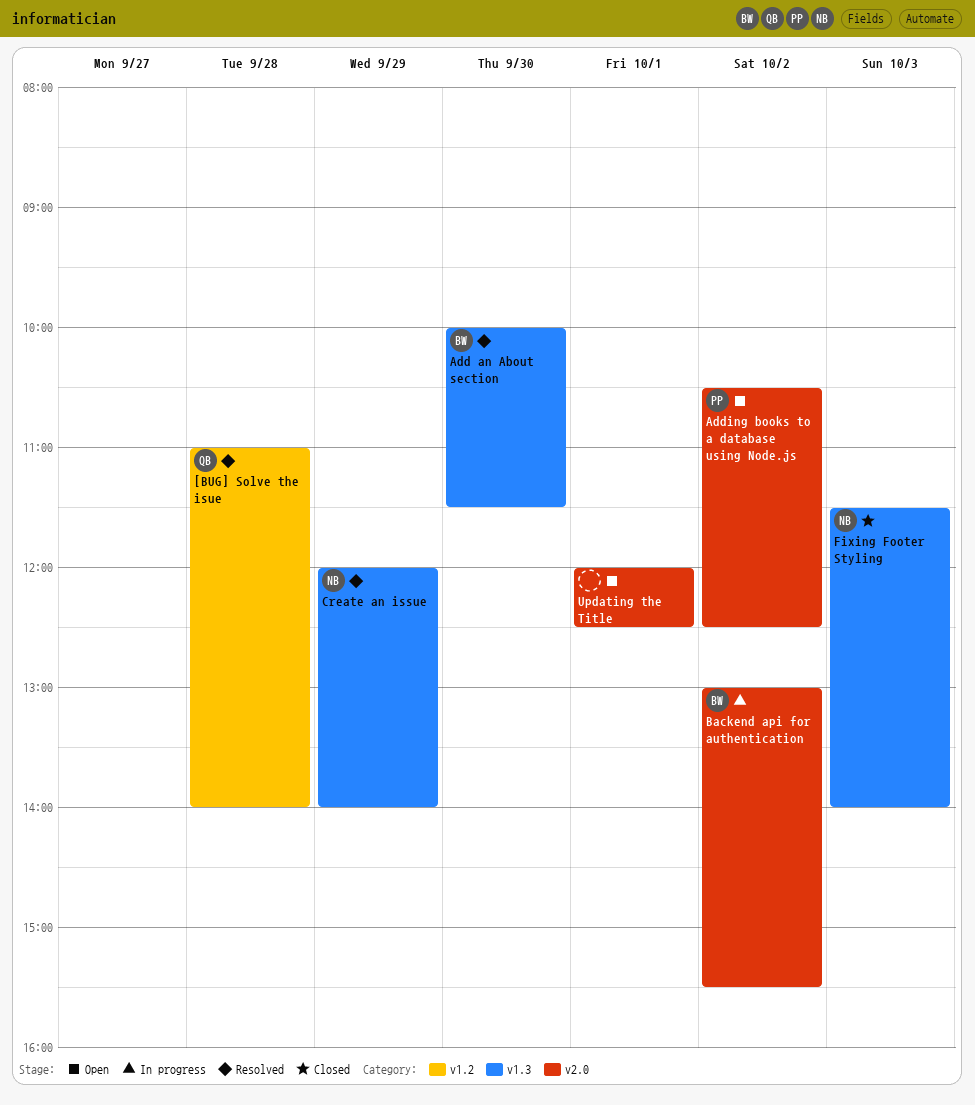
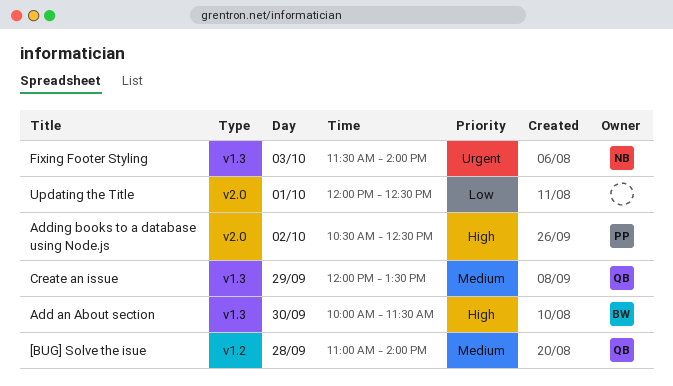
Backend api for authentication: present -> none
Create an issue, owner: NB -> QB
Create an issue, ends: 14:00 -> 13:30

